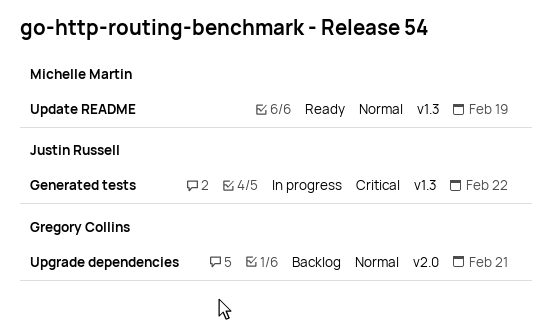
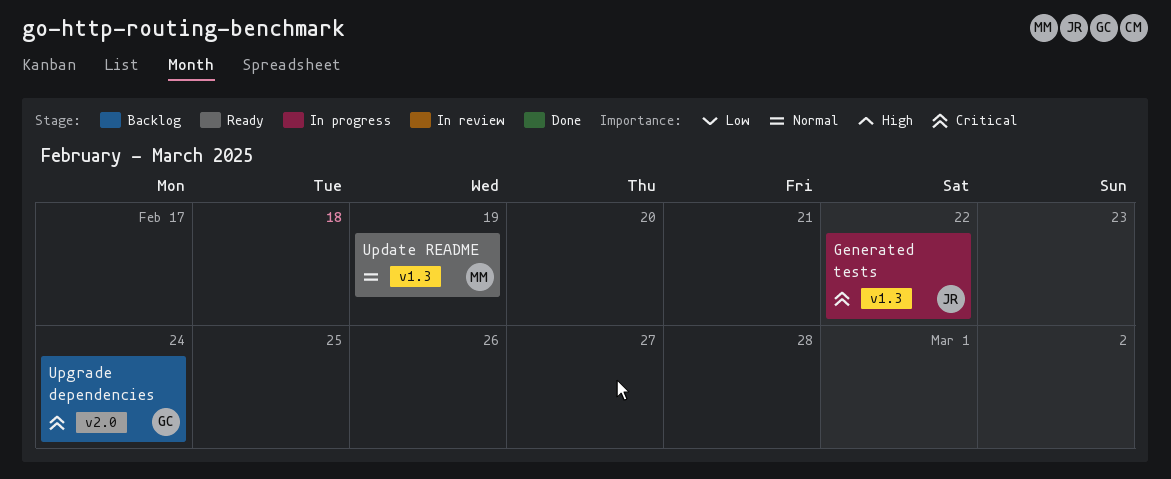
Upgrade dependencies, priority: Normal -> Critical
Upgrade dependencies, due: Feb 21 -> Feb 24

